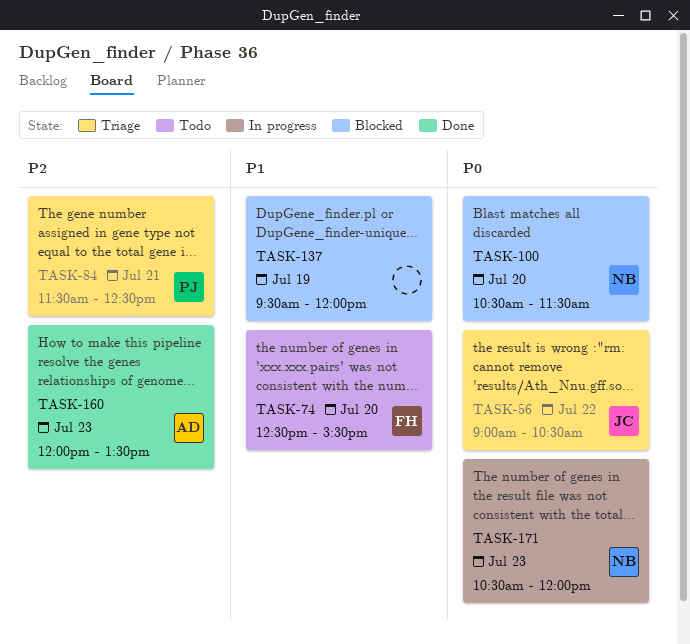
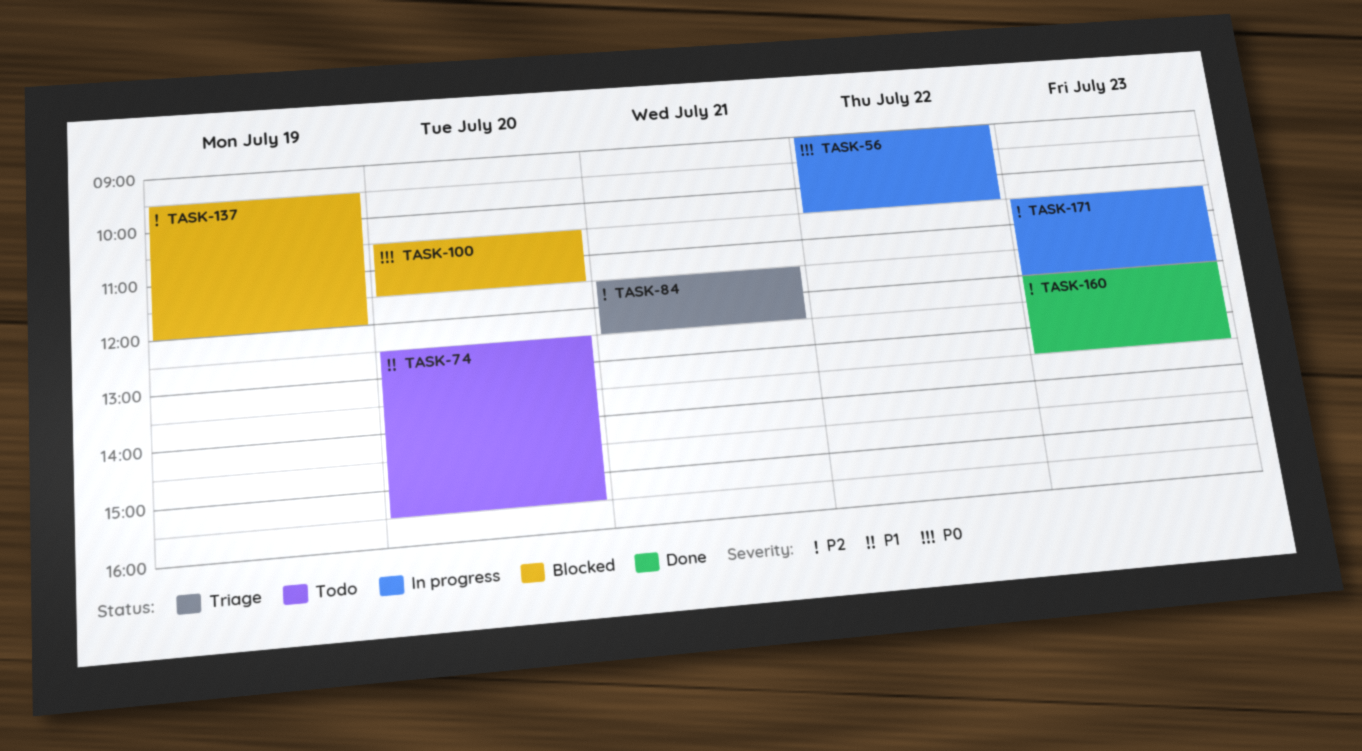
TASK-56, status: Triage -> In progress
TASK-137, priority: P1 -> P2
TASK-171, priority: P0 -> P2

